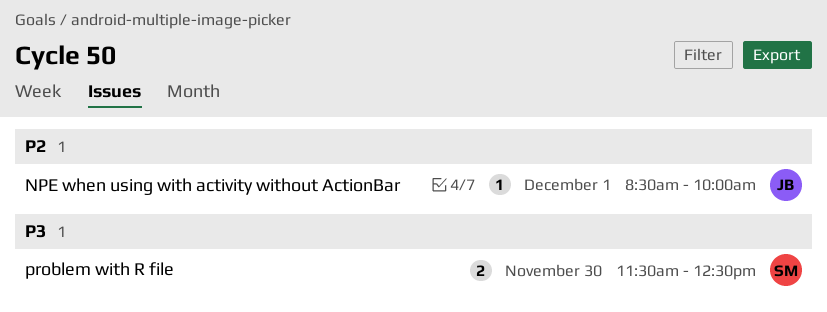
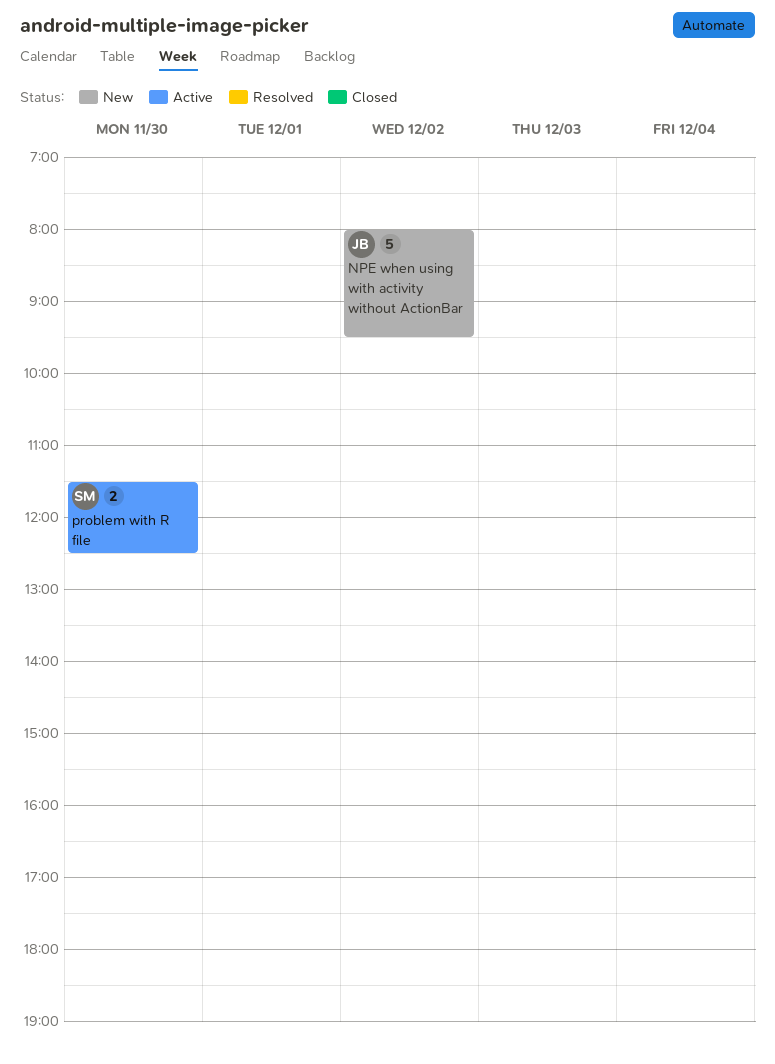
NPE when using with activity without ActionBar, estimate: 1 -> 5
NPE when using with activity without ActionBar, day: Dec 1 -> Dec 2
NPE when using with activity without ActionBar, begins: 08:30 -> 08:00
NPE when using with activity without ActionBar, ends: 10:00 -> 09:30

